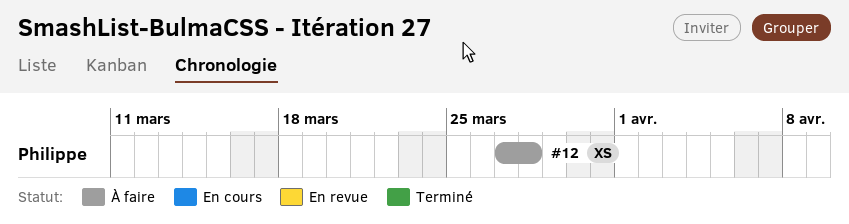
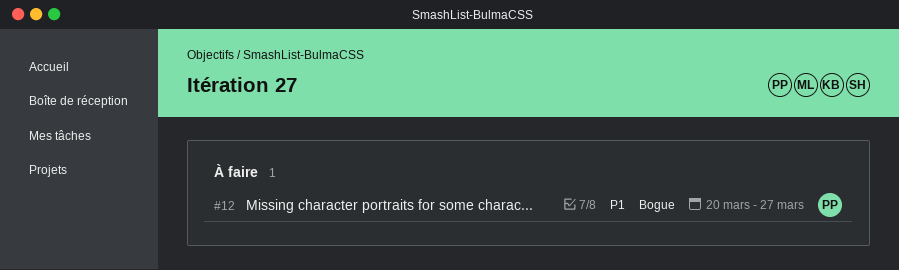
#12, start: Mar 27 -> Mar 20
#12, due: Mar 28 -> Mar 27

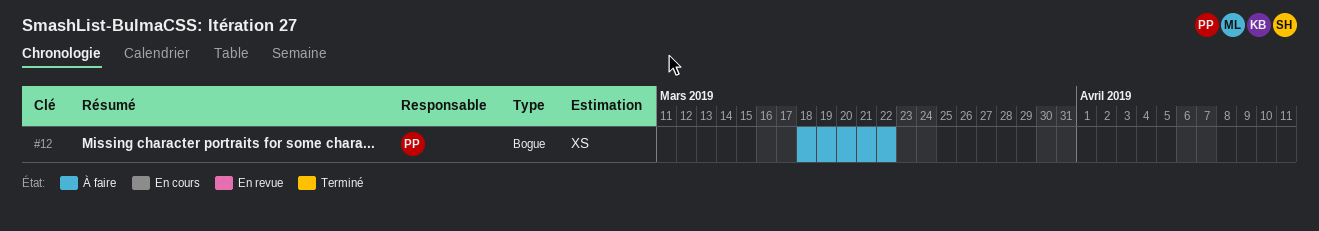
#12, start: Mar 20 -> Mar 18
#12, due: Mar 27 -> Mar 22

